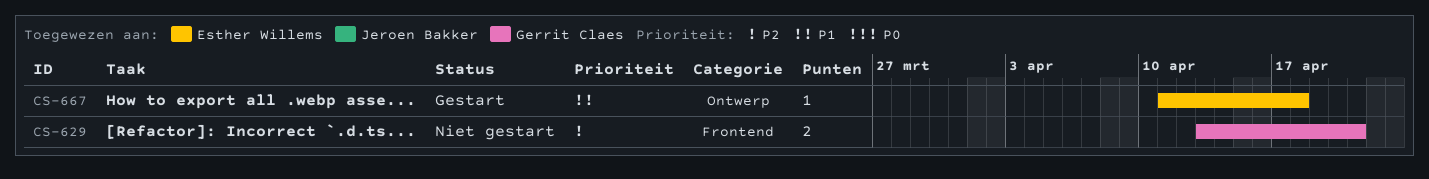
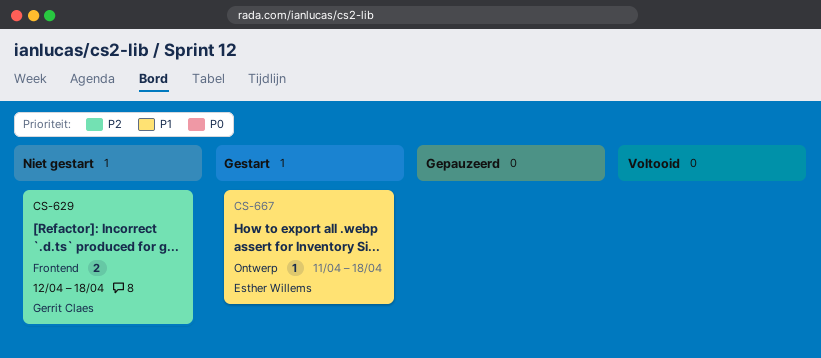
CS-629, start: Apr 13 -> Apr 12
CS-629, due: Apr 21 -> Apr 18

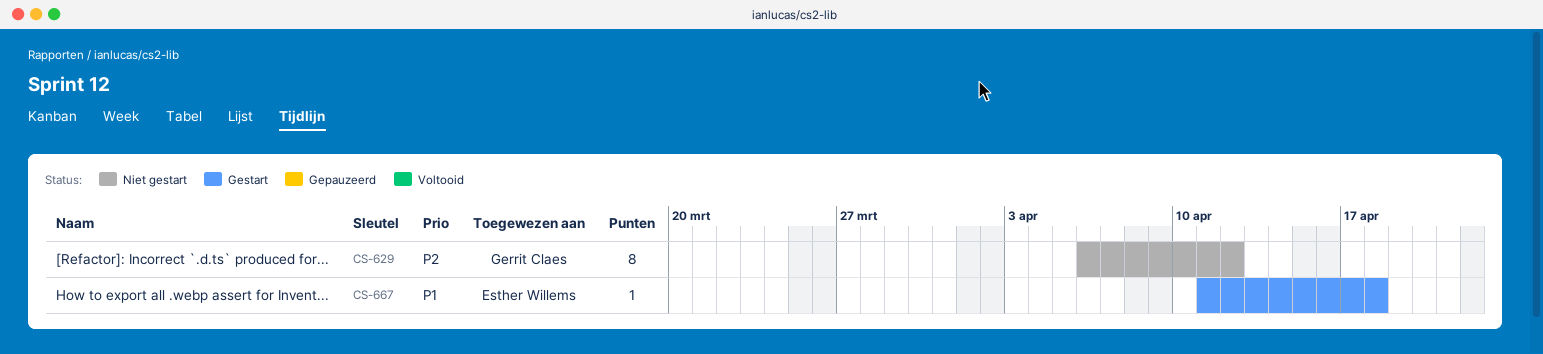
CS-629, estimate: 2 -> 8
CS-629, start: Apr 12 -> Apr 6
CS-629, due: Apr 18 -> Apr 12

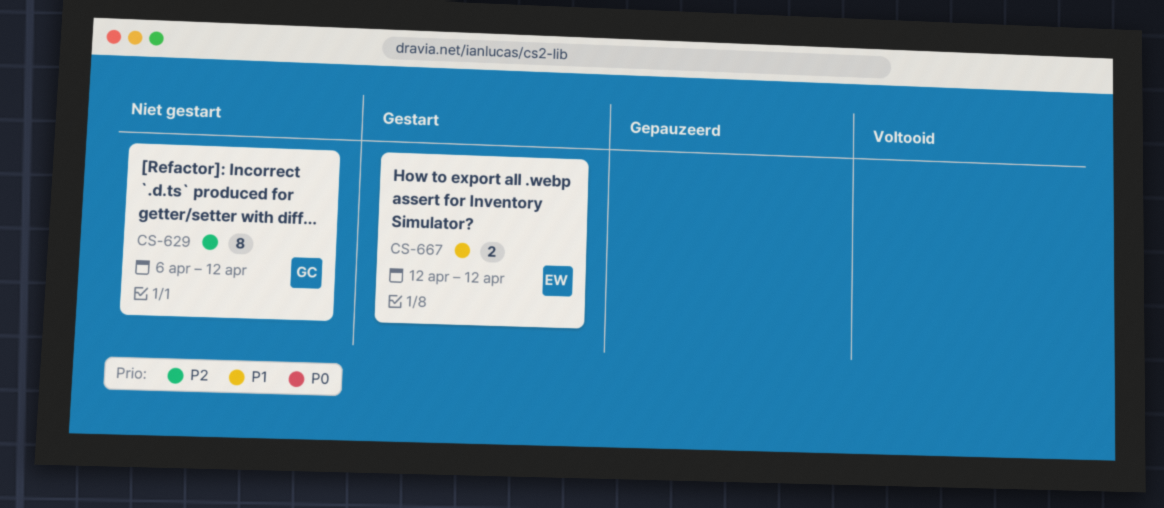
CS-667, estimate: 1 -> 2
CS-667, start: Apr 11 -> Apr 12
CS-667, due: Apr 18 -> Apr 12

